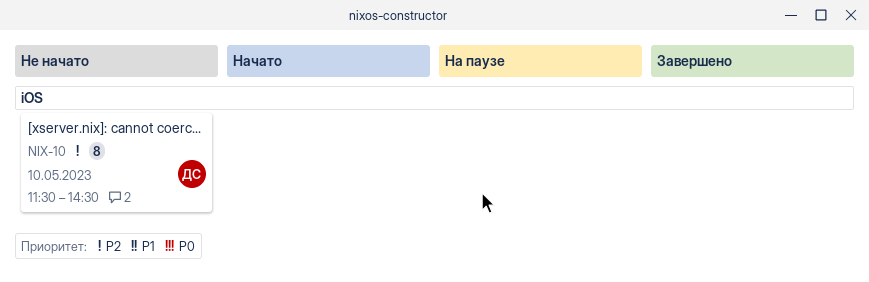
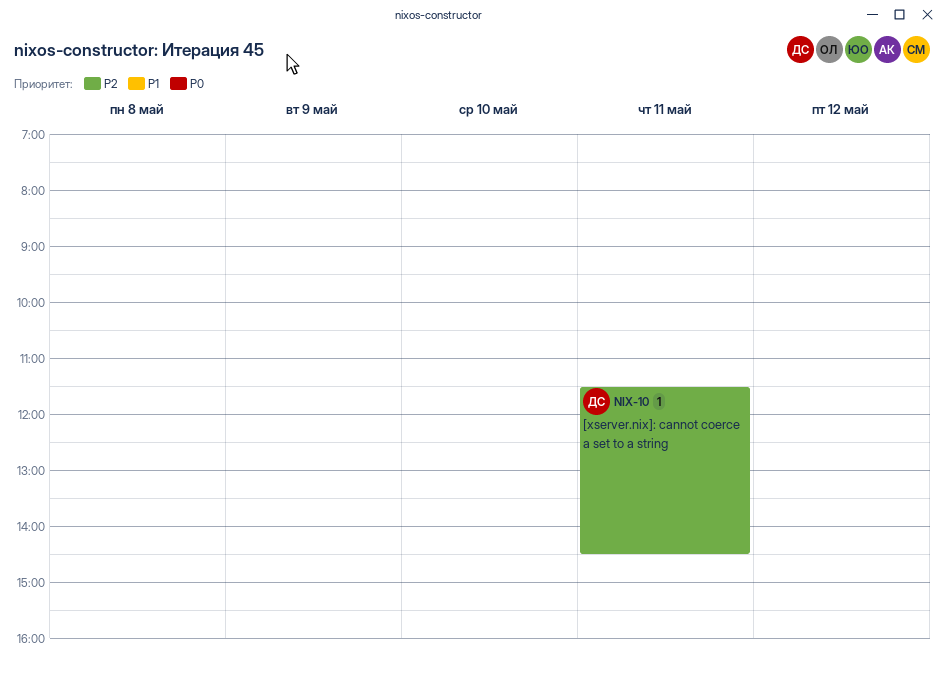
NIX-10, estimate: 8 -> 1
NIX-10, day: May 10 -> May 11

